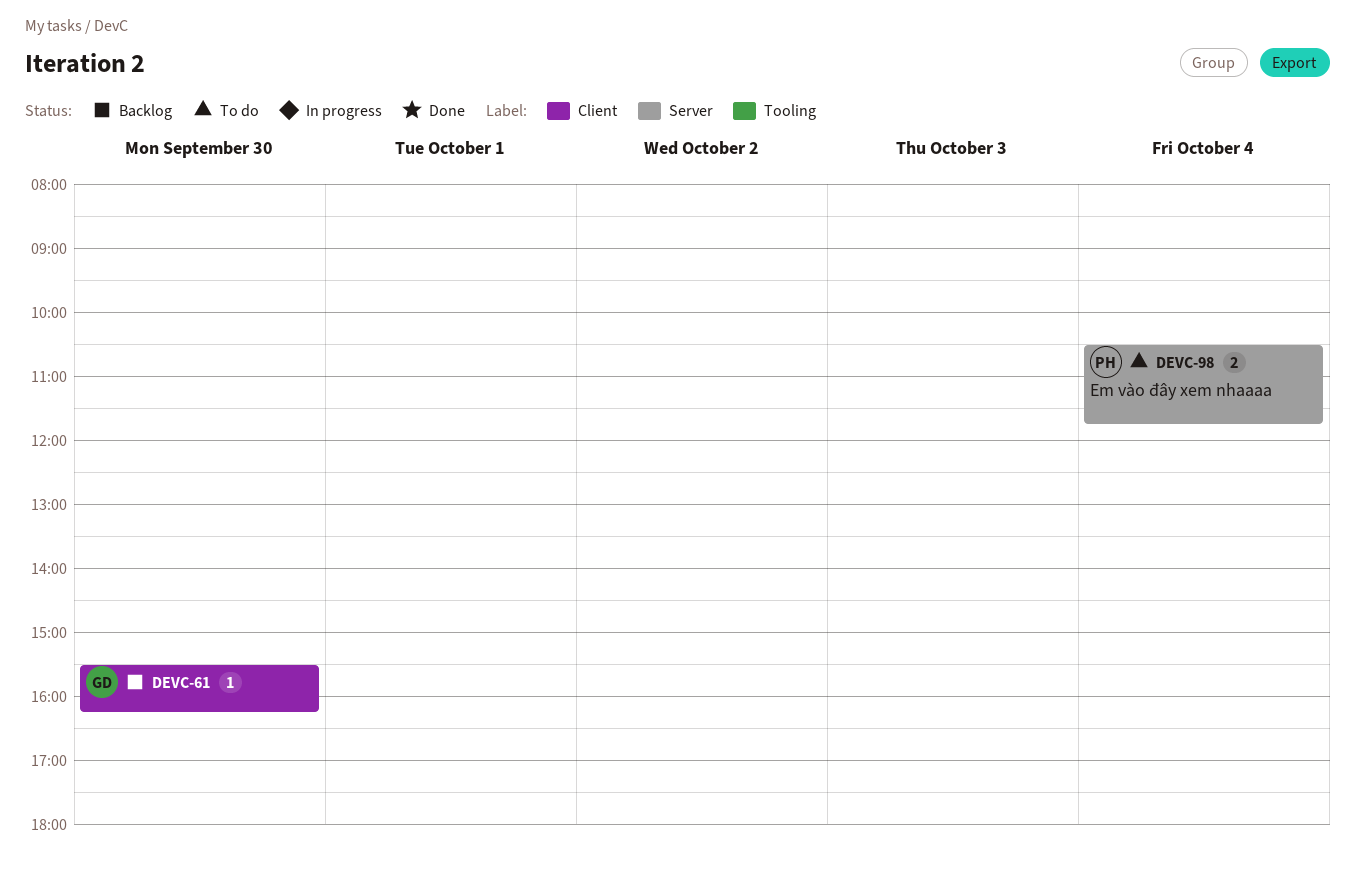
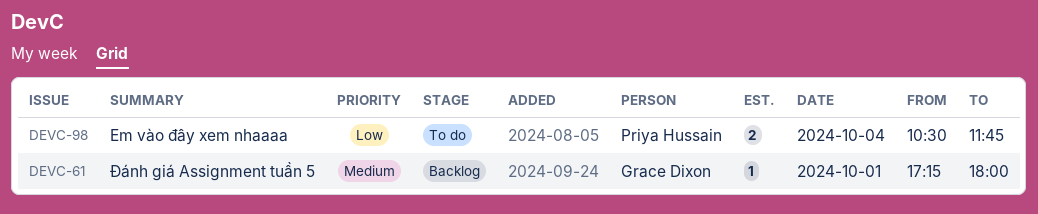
DEVC-61, day: Sep 30 -> Oct 1
DEVC-61, begins: 15:30 -> 17:15
DEVC-61, ends: 16:15 -> 18:00

